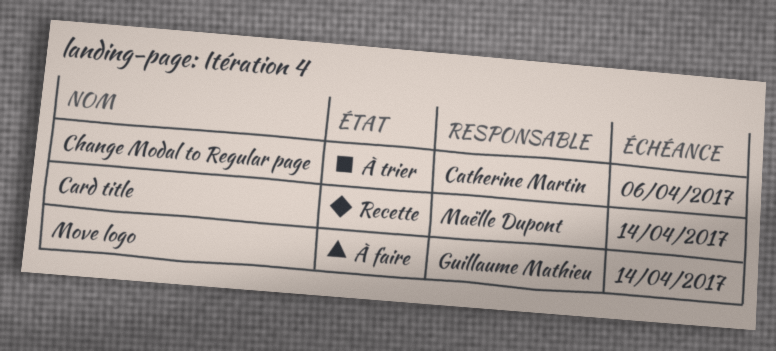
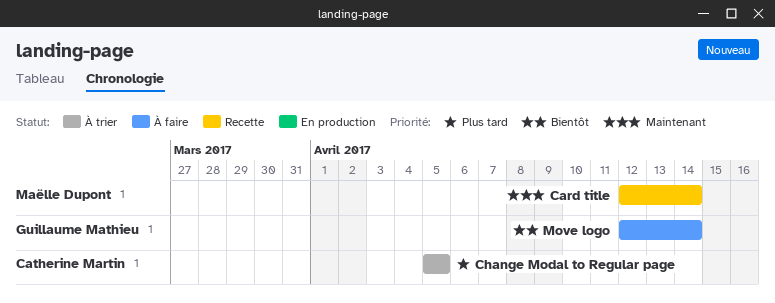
Change Modal to Regular page, due: Apr 6 -> Apr 5

